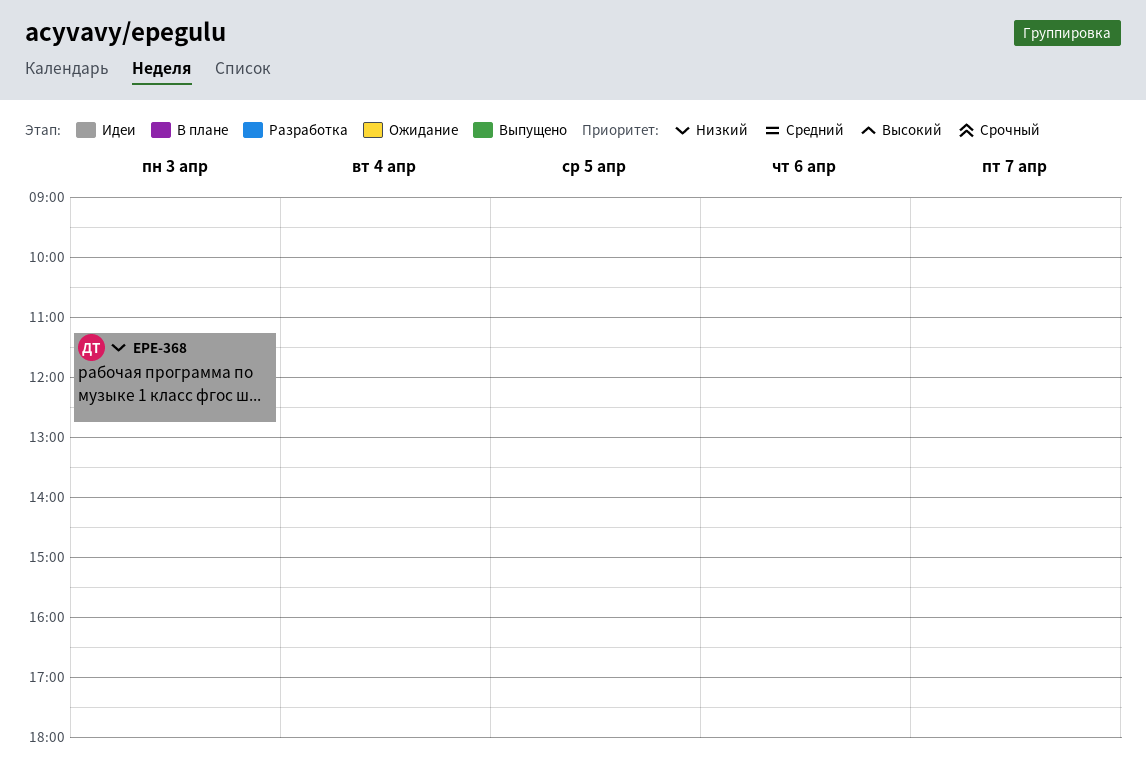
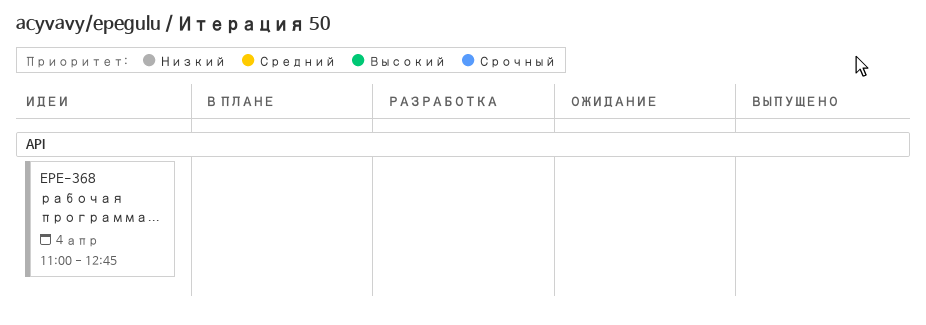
EPE-368, day: Apr 3 -> Apr 4
EPE-368, begins: 11:15 -> 11:00

